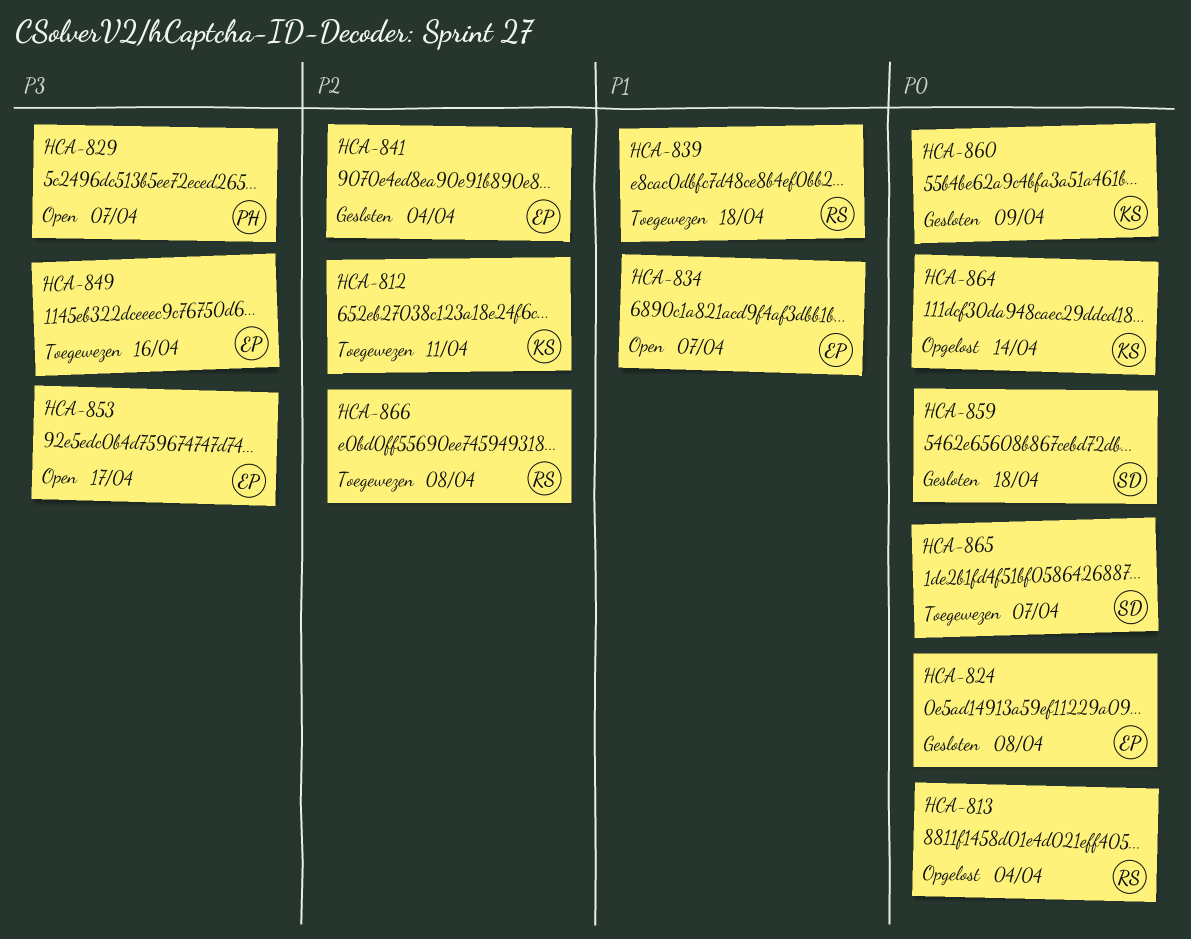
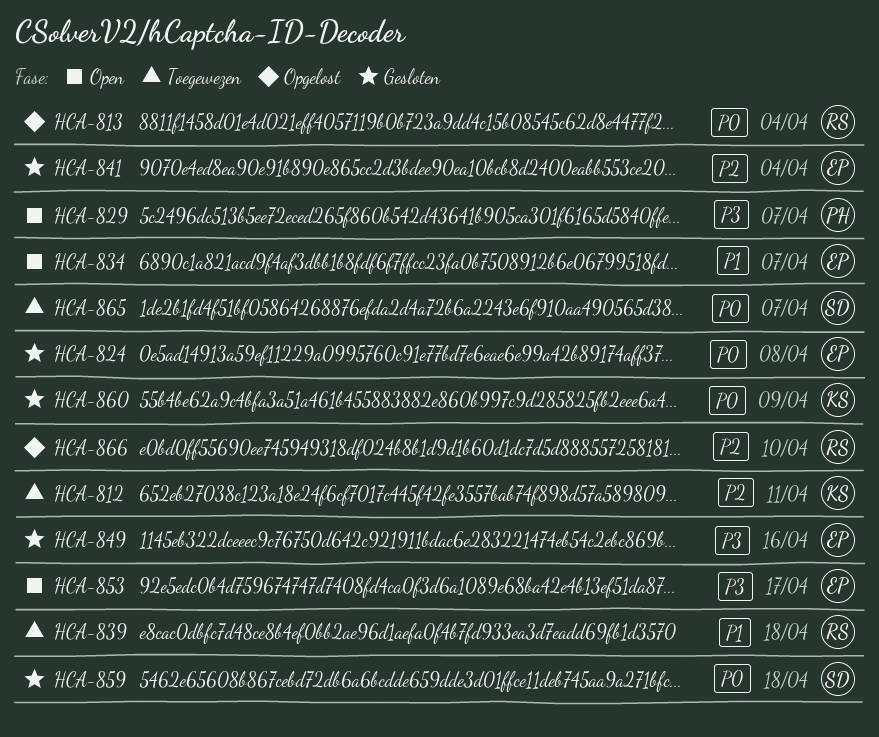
HCA-849, status: Toegewezen -> Gesloten
HCA-864: present -> none
HCA-866, status: Toegewezen -> Opgelost
HCA-866, due: Apr 8 -> Apr 10

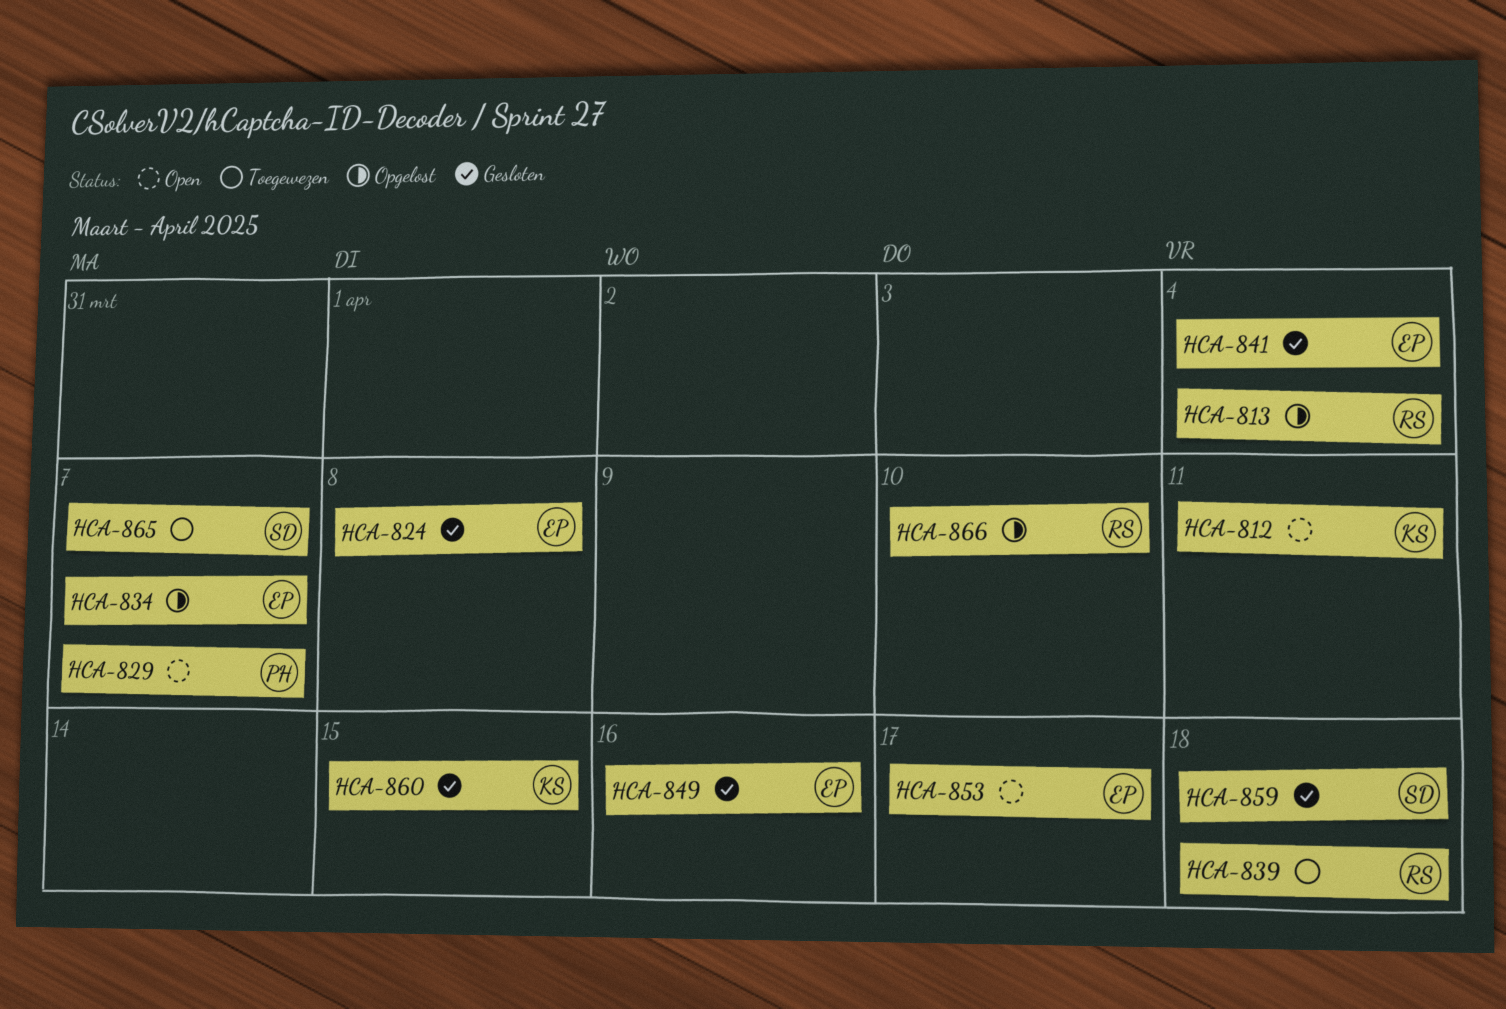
HCA-812, status: Toegewezen -> Open
HCA-834, status: Open -> Opgelost
HCA-860, due: Apr 9 -> Apr 15

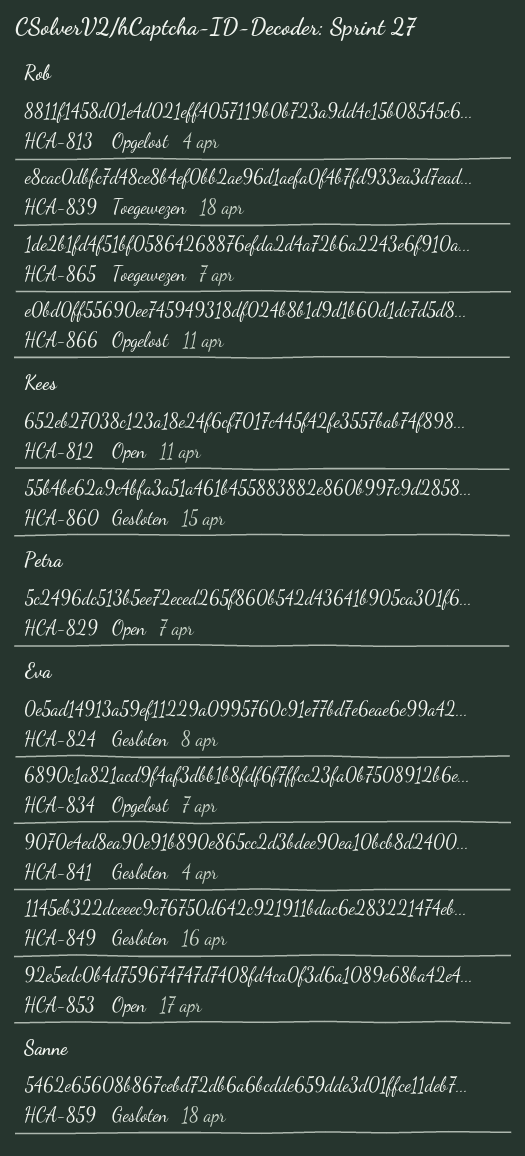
HCA-865, owner: Sanne -> Rob
HCA-866, due: Apr 10 -> Apr 11

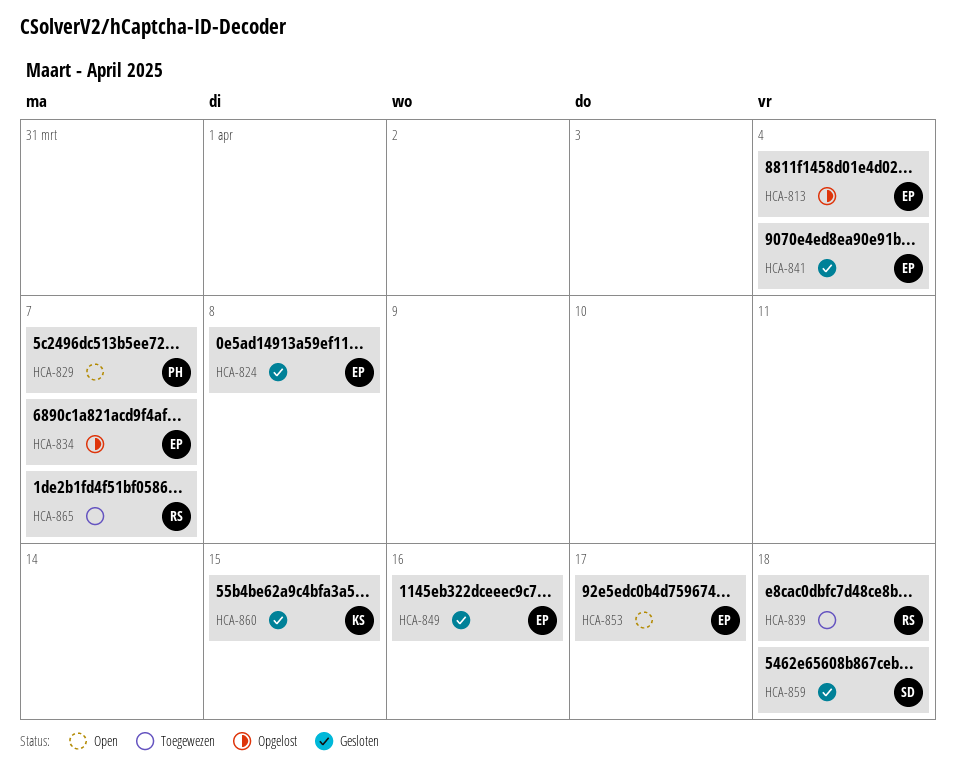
HCA-812: present -> none
HCA-813, owner: Rob -> Eva
HCA-866: present -> none

